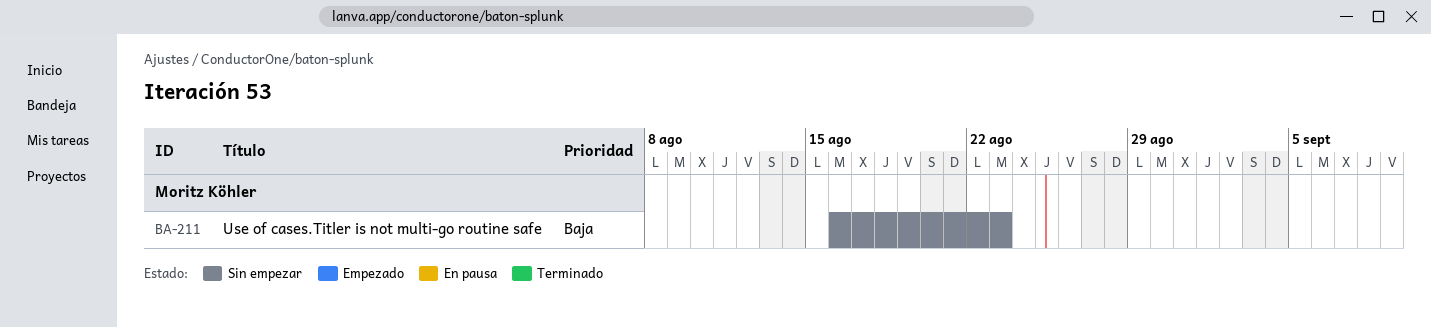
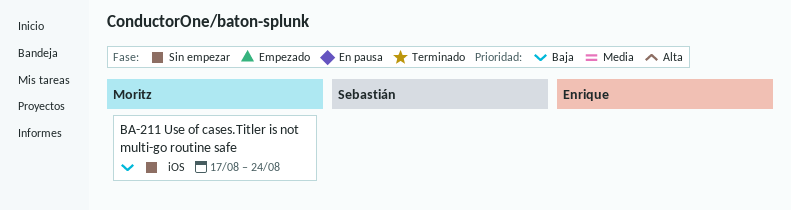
BA-211, start: Aug 16 -> Aug 17
BA-211, due: Aug 23 -> Aug 24

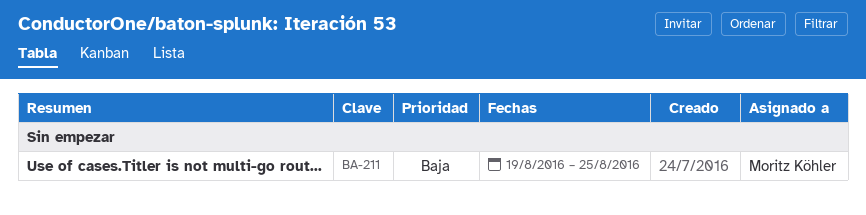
BA-211, start: Aug 17 -> Aug 19
BA-211, due: Aug 24 -> Aug 25

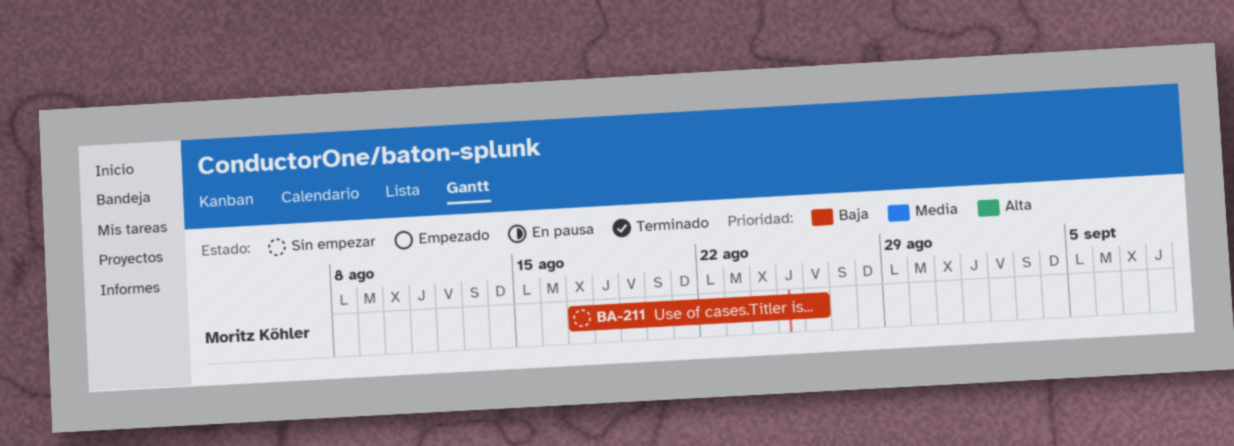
BA-211, start: Aug 19 -> Aug 17
BA-211, due: Aug 25 -> Aug 26

